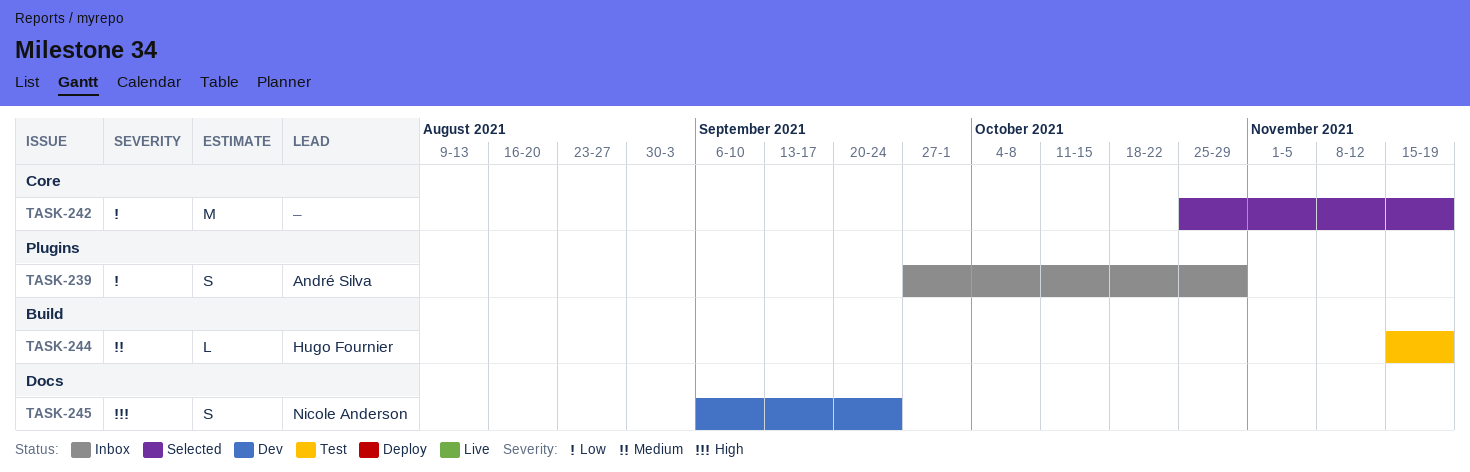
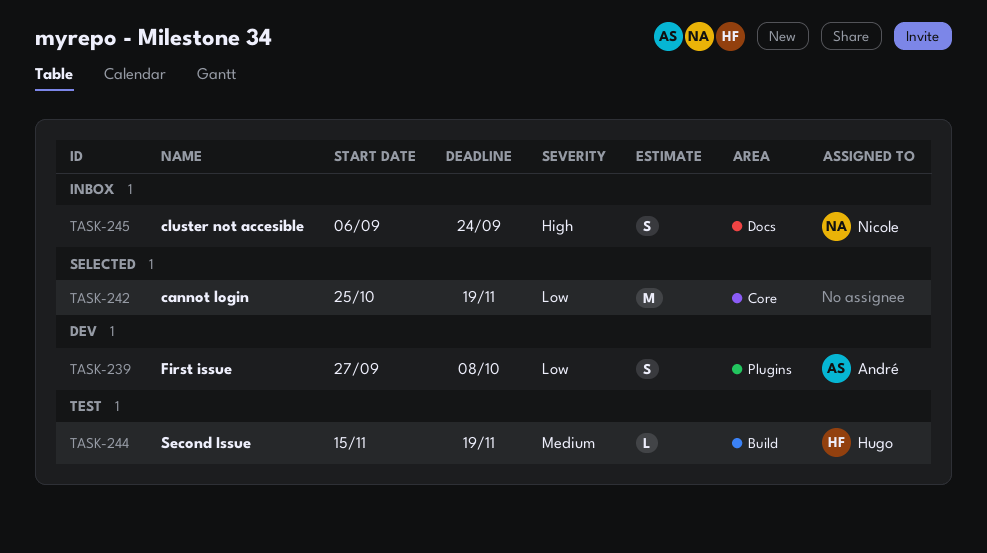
TASK-239, status: Inbox -> Dev
TASK-239, due: Oct 29 -> Oct 8
TASK-245, status: Dev -> Inbox

